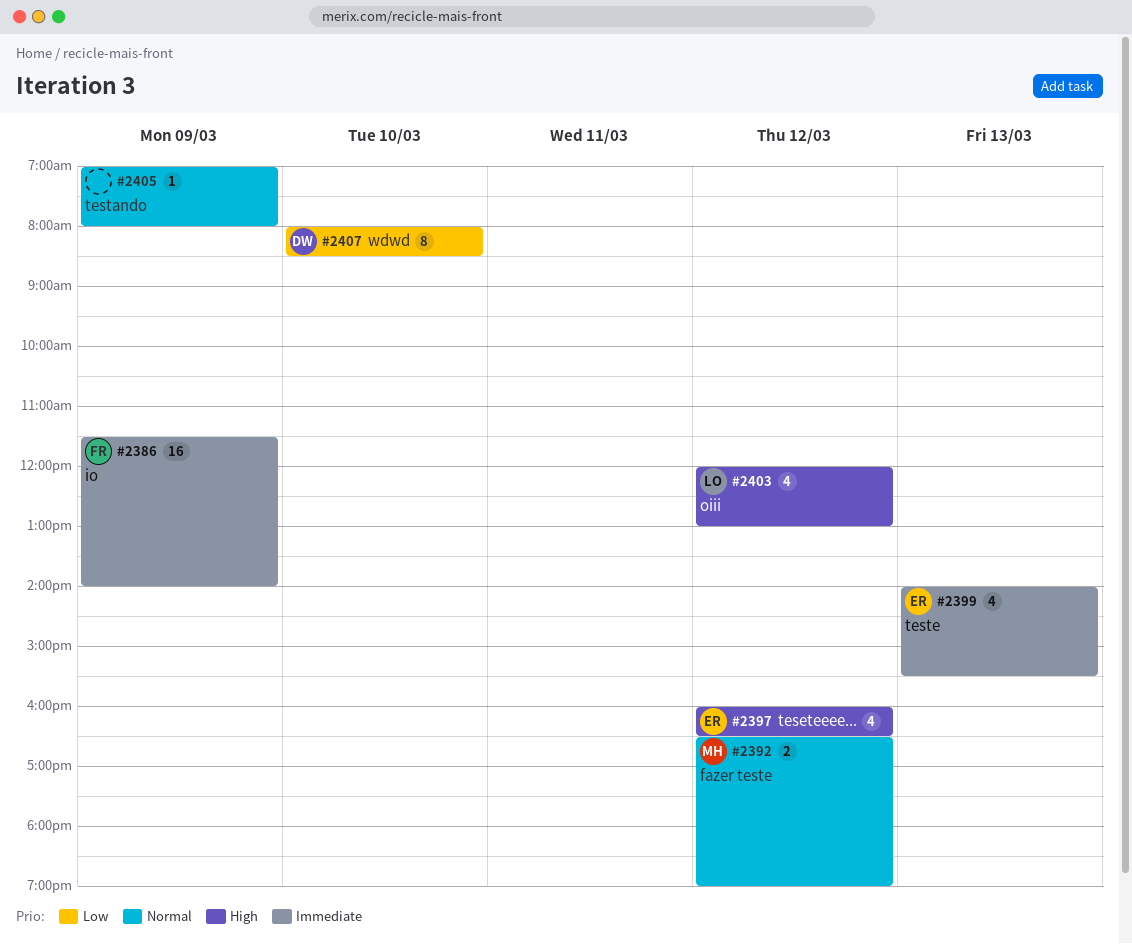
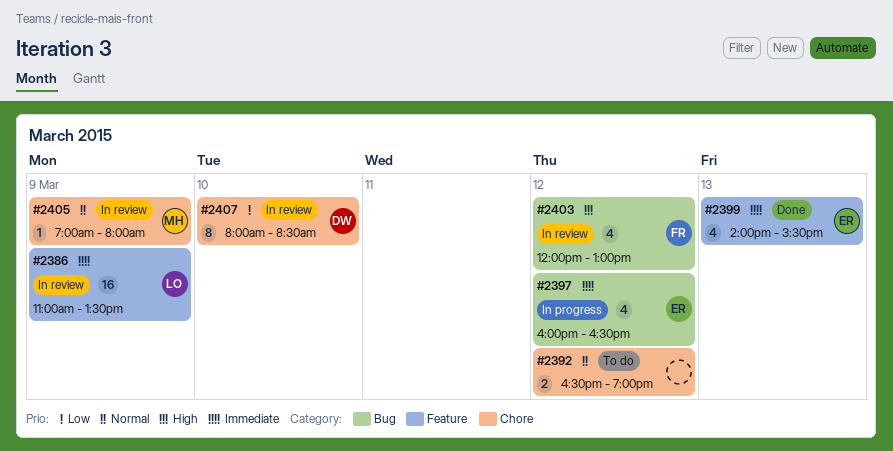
#2386, owner: FR -> LO
#2386, begins: 11:30 -> 11:00
#2386, ends: 14:00 -> 13:30
#2392, owner: MH -> none
#2397, priority: High -> Immediate
#2403, owner: LO -> FR
#2405, owner: none -> MH

